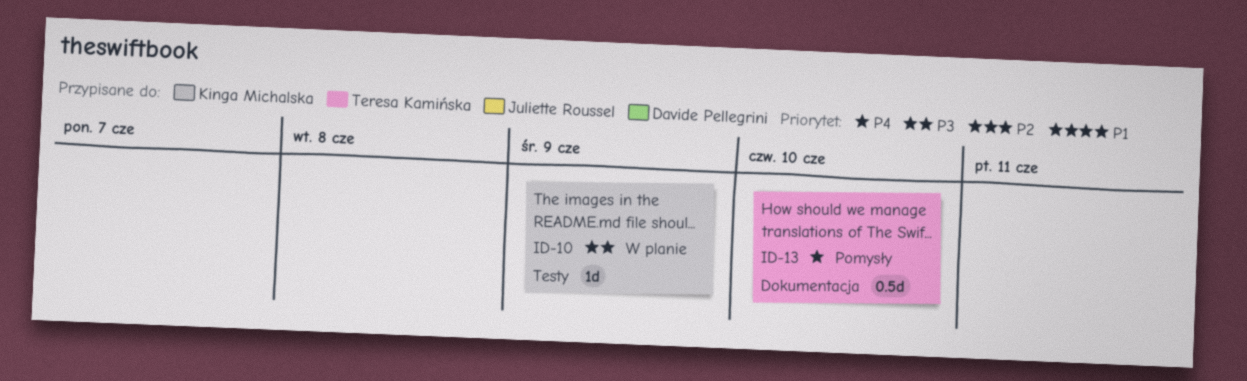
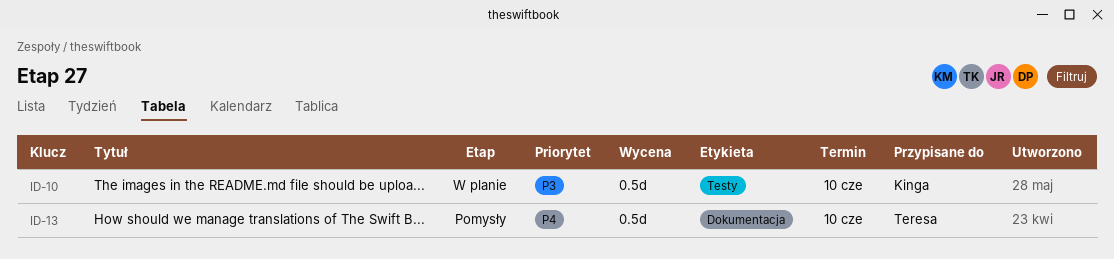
ID-10, estimate: 1d -> 0.5d
ID-10, due: Jun 9 -> Jun 10

